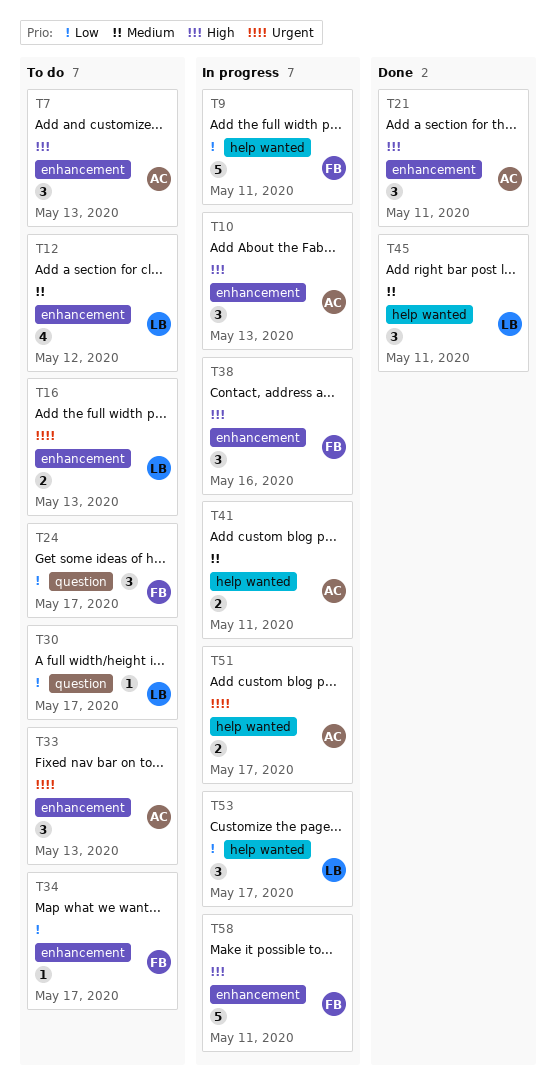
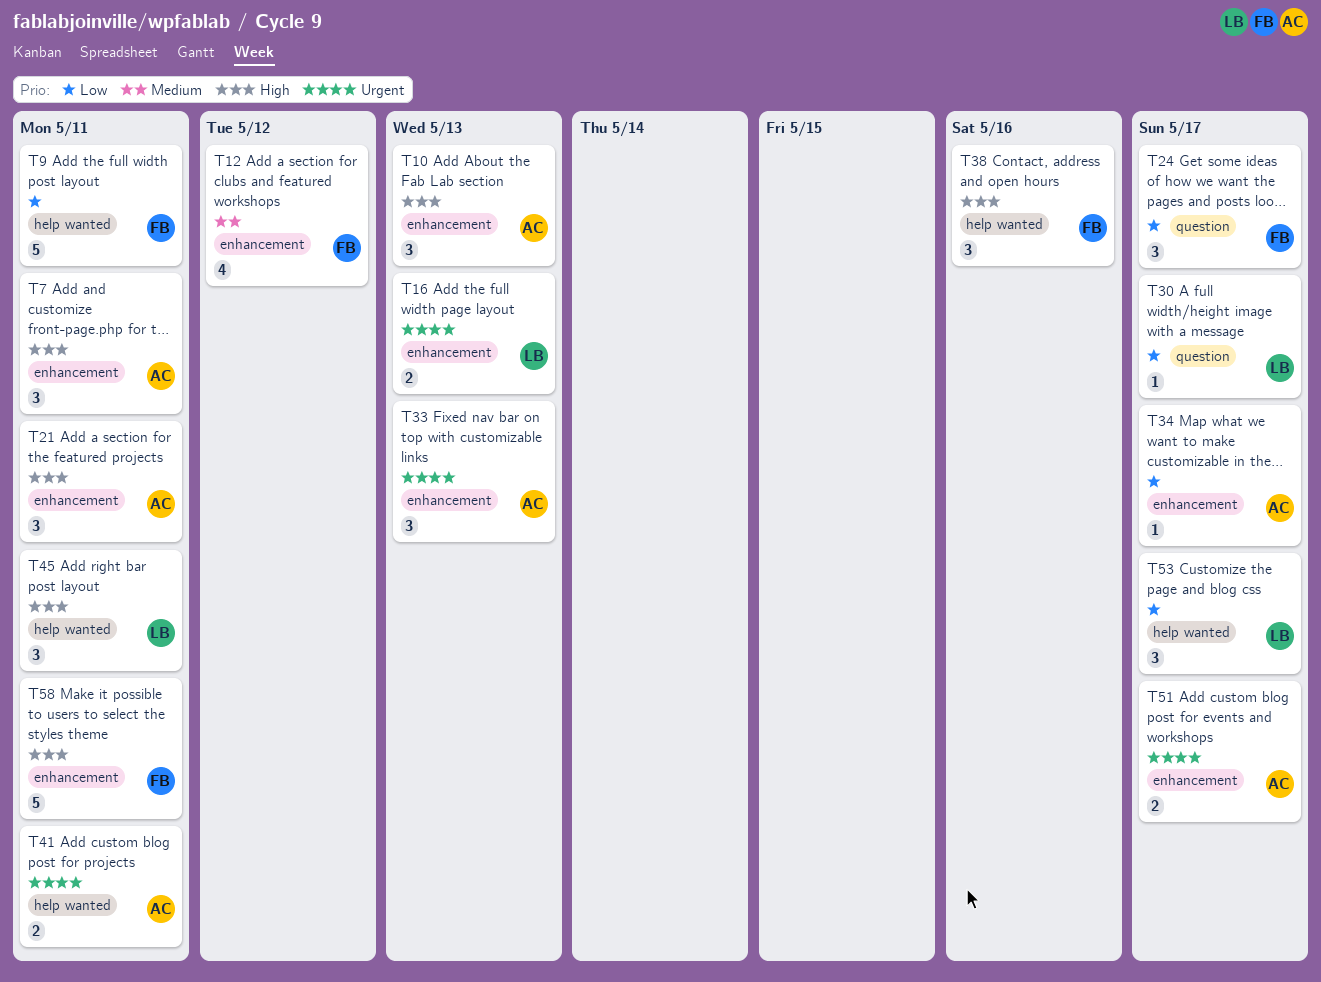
T7, due: May 13 -> May 11
T12, owner: LB -> FB
T34, owner: FB -> AC
T38, label: enhancement -> help wanted
T41, priority: Medium -> Urgent
T45, priority: Medium -> High
T51, label: help wanted -> enhancement

